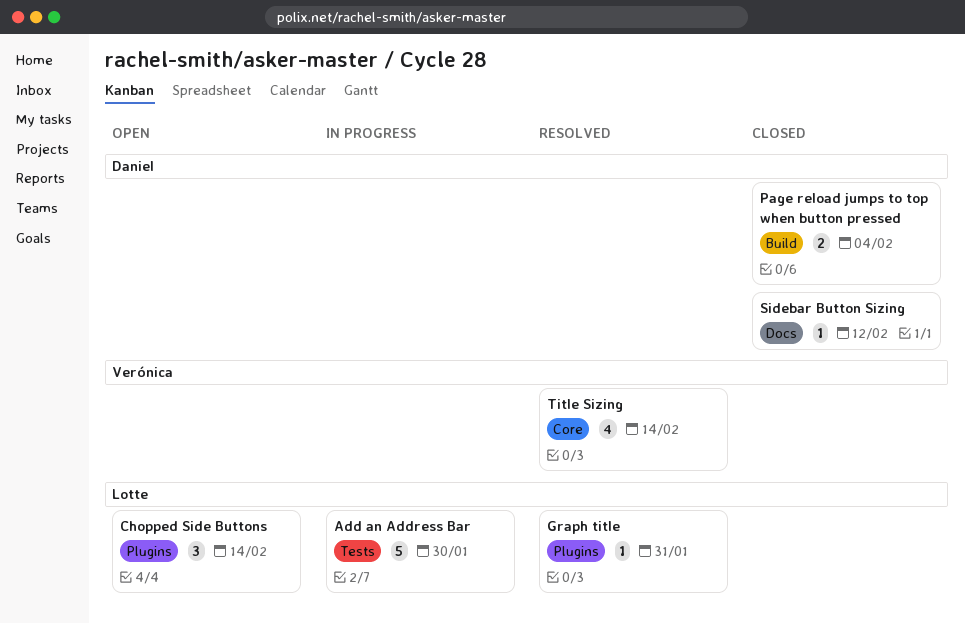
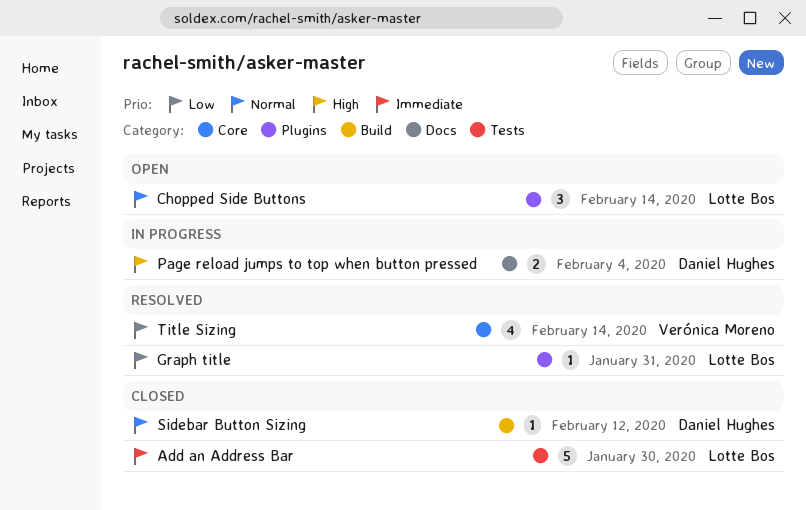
Add an Address Bar, status: In progress -> Closed
Page reload jumps to top when button pressed, status: Closed -> In progress
Page reload jumps to top when button pressed, label: Build -> Docs
Sidebar Button Sizing, label: Docs -> Build

